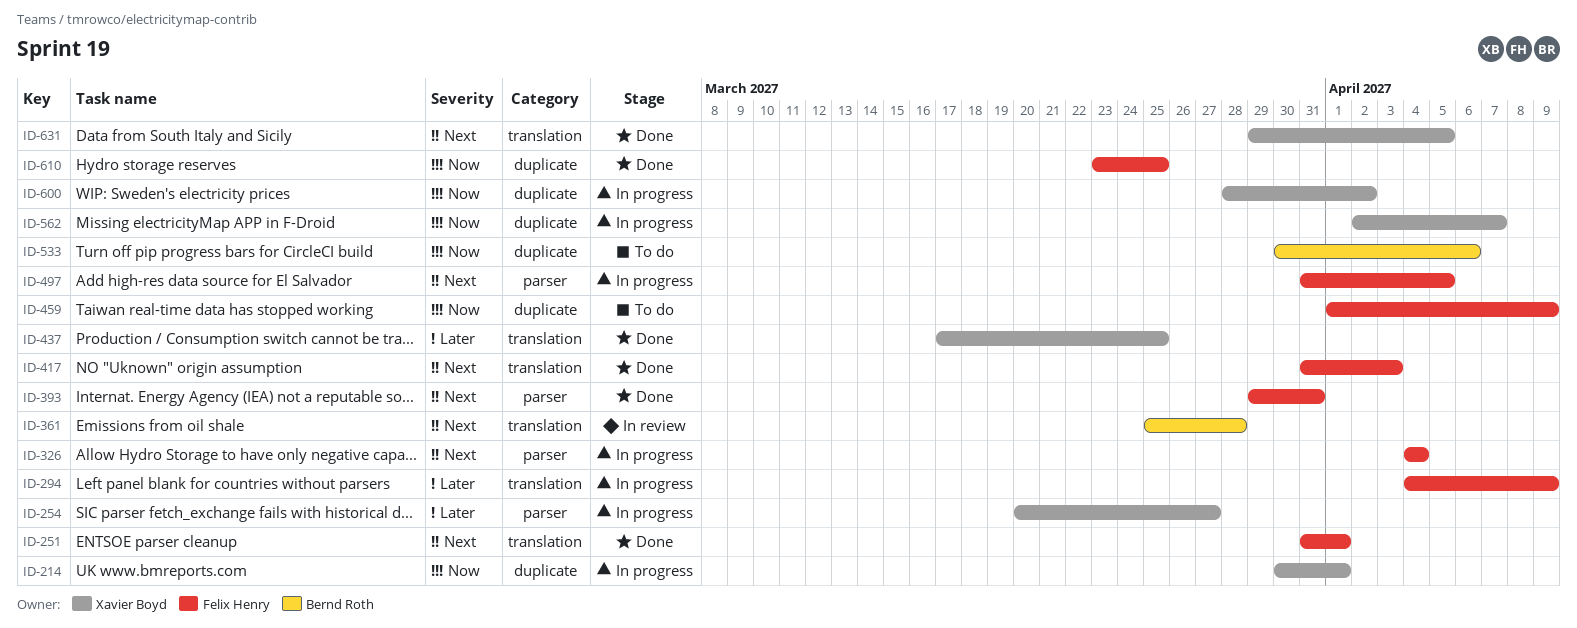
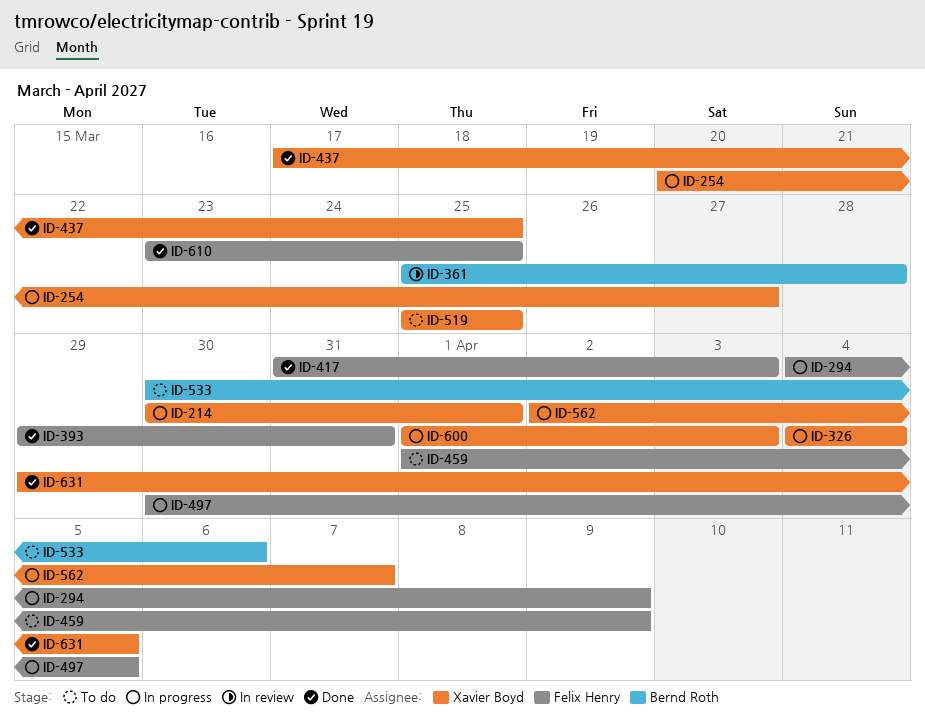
ID-251: present -> none
ID-326, owner: Felix Henry -> Xavier Boyd
ID-497, start: Mar 31 -> Mar 30
ID-519: none -> present
ID-600, start: Mar 28 -> Apr 1
ID-600, due: Apr 2 -> Apr 3

